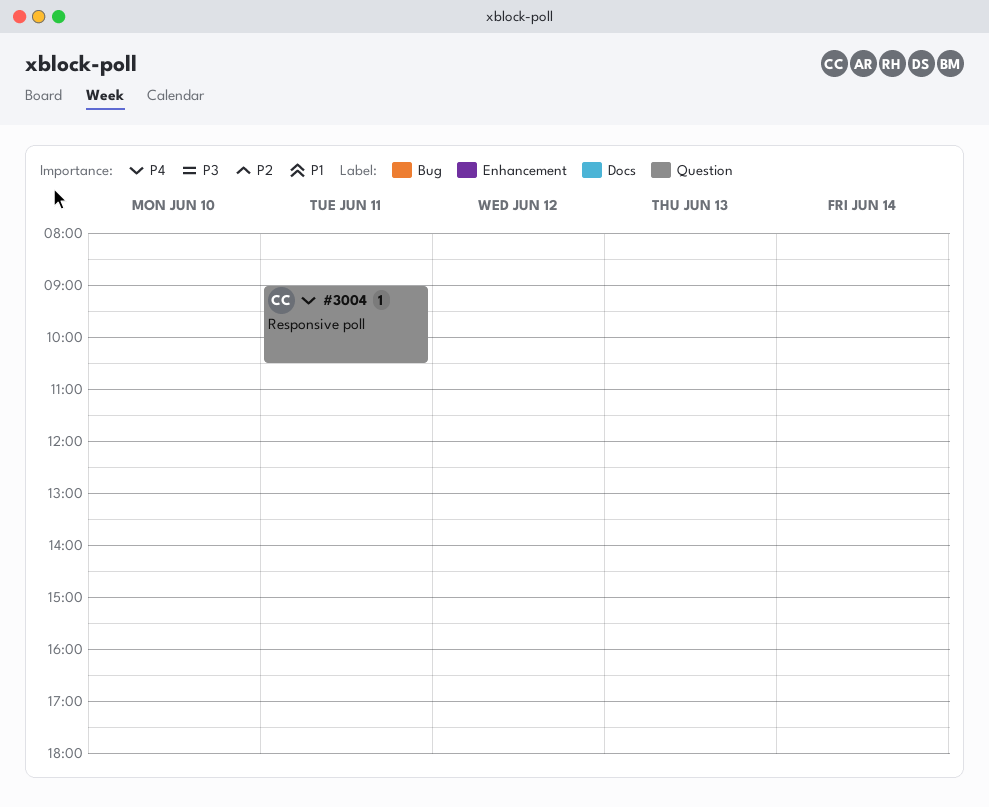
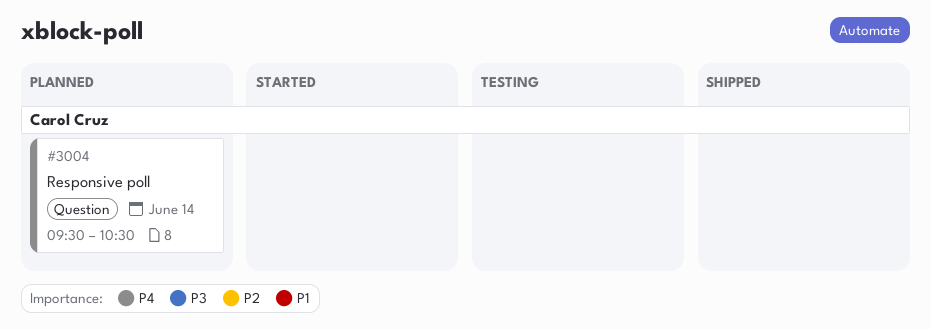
#3004, day: Jun 11 -> Jun 14
#3004, begins: 09:00 -> 09:30

